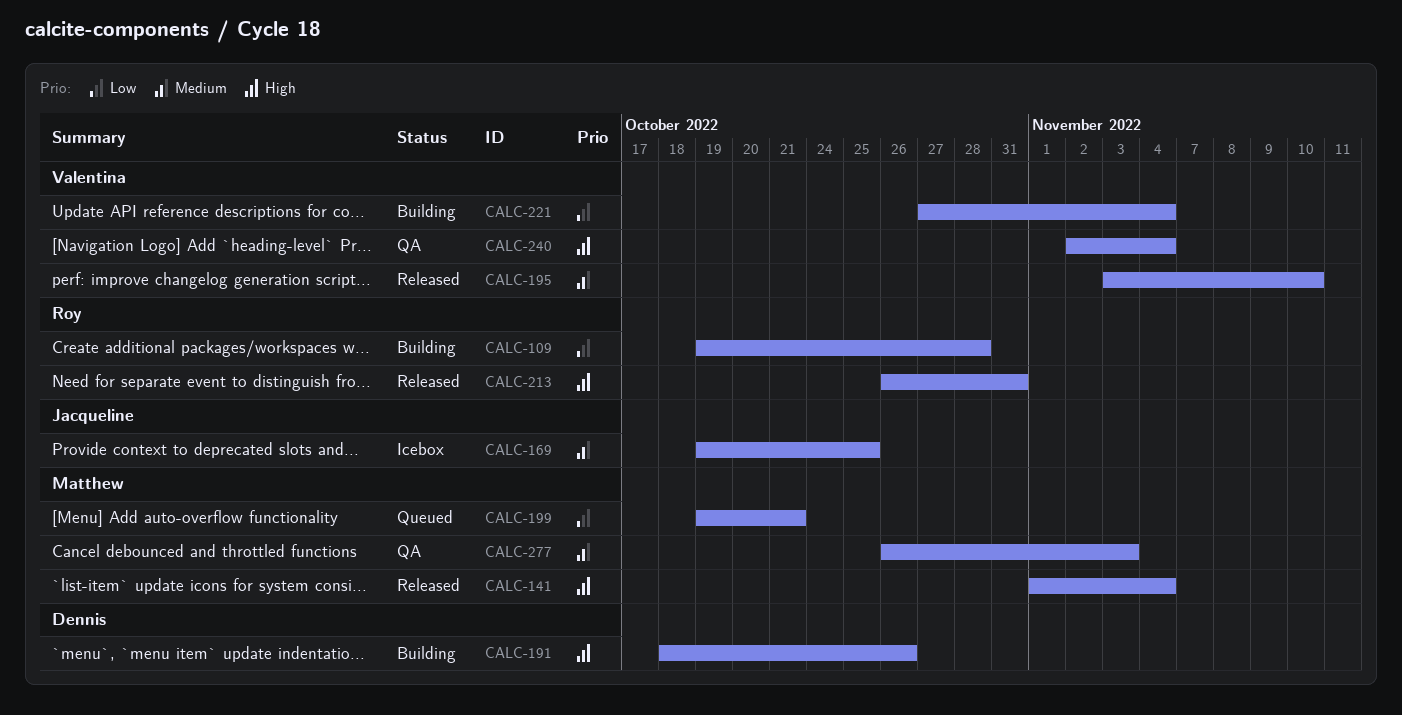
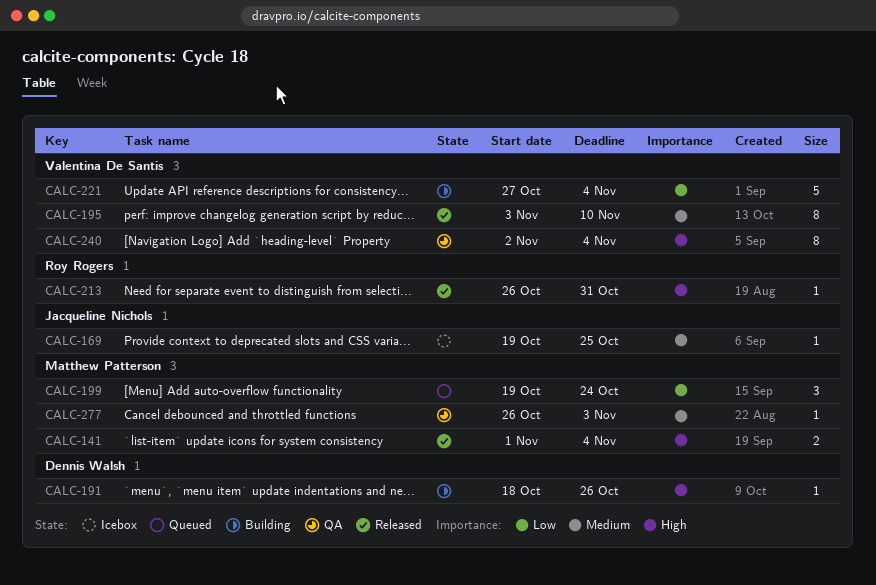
CALC-109: present -> none
CALC-199, due: Oct 21 -> Oct 24

